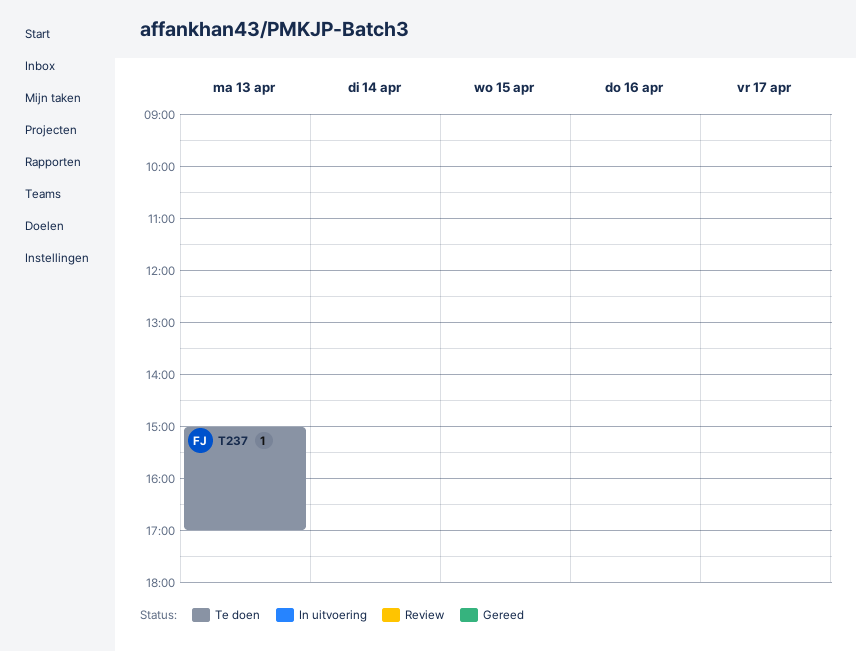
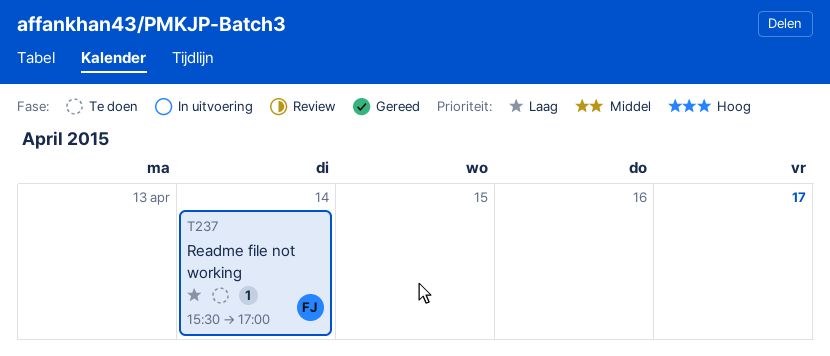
T237, day: Apr 13 -> Apr 14
T237, begins: 15:00 -> 15:30

